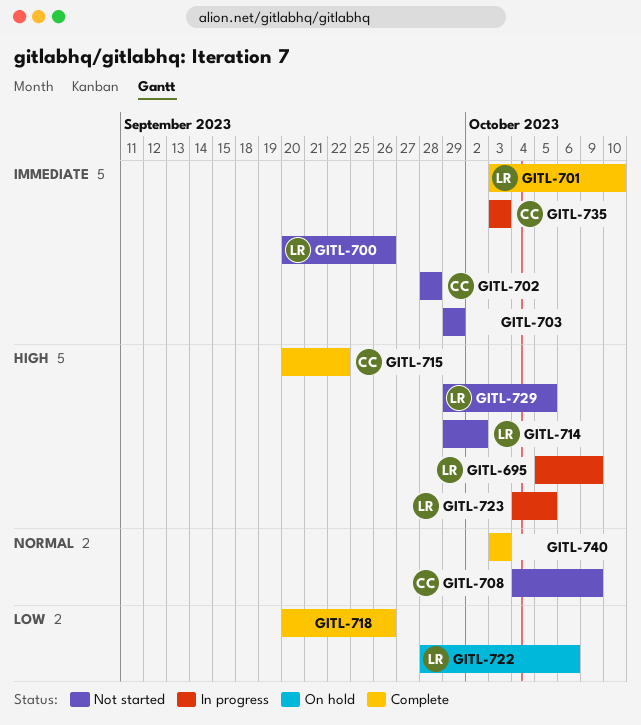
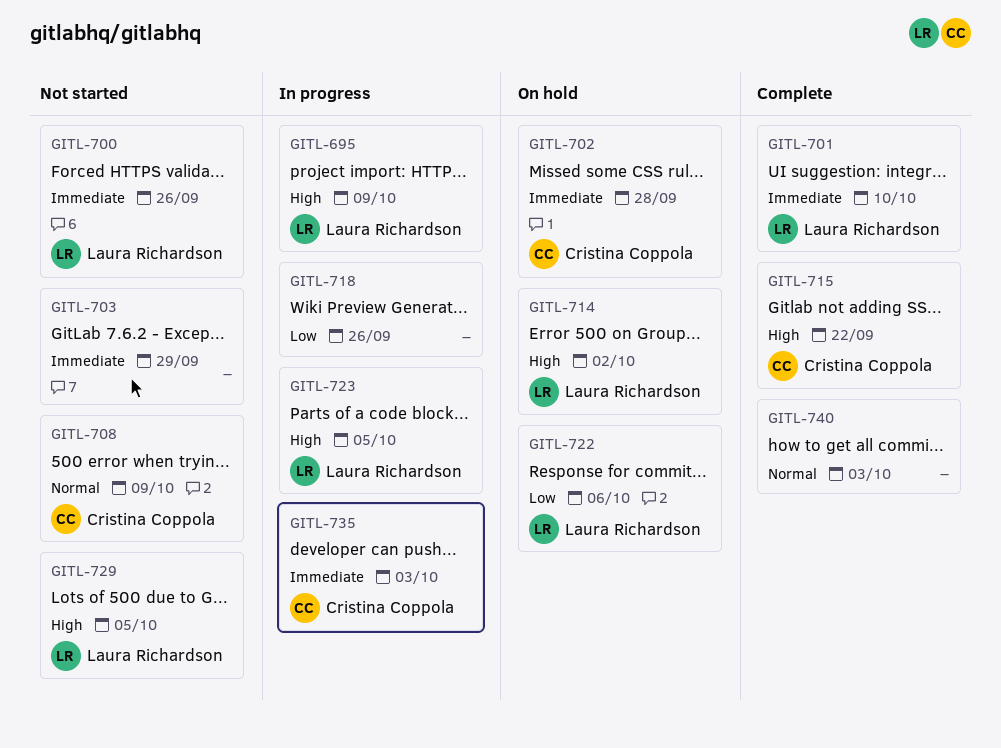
GITL-702, status: Not started -> On hold
GITL-714, status: Not started -> On hold
GITL-718, status: Complete -> In progress

